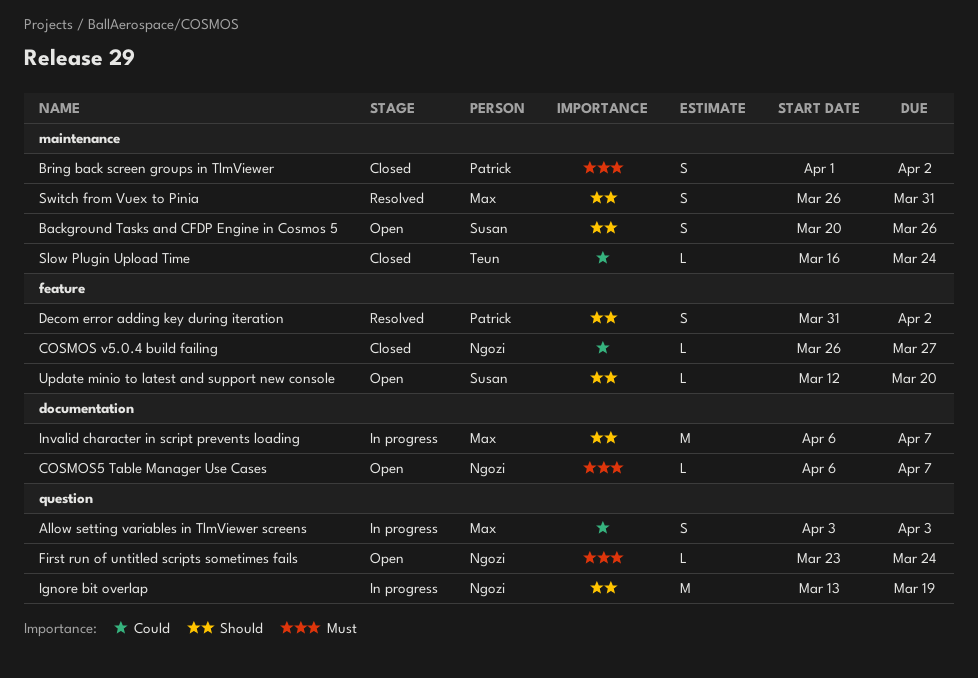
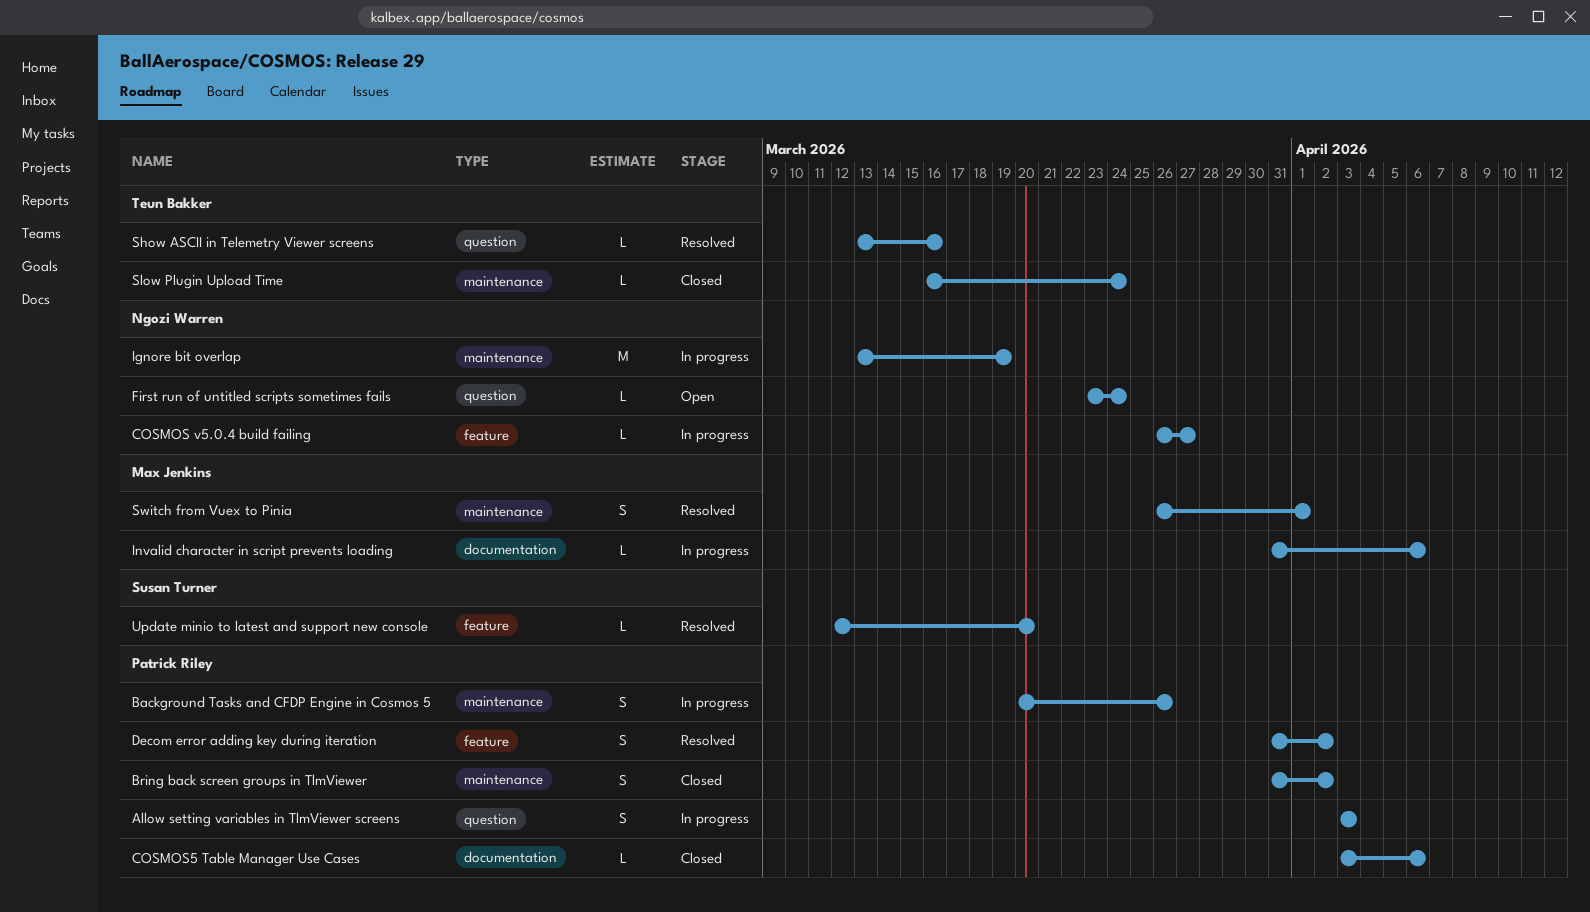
Allow setting variables in TlmViewer screens, owner: Max Jenkins -> Patrick Riley
Background Tasks and CFDP Engine in Cosmos 5, status: Open -> In progress
Background Tasks and CFDP Engine in Cosmos 5, owner: Susan Turner -> Patrick Riley
Bring back screen groups in TlmViewer, start: Apr 1 -> Mar 31
COSMOS v5.0.4 build failing, status: Closed -> In progress
COSMOS5 Table Manager Use Cases, status: Open -> Closed
COSMOS5 Table Manager Use Cases, owner: Ngozi Warren -> Patrick Riley
COSMOS5 Table Manager Use Cases, start: Apr 6 -> Apr 3
COSMOS5 Table Manager Use Cases, due: Apr 7 -> Apr 6
Ignore bit overlap, label: question -> maintenance
Invalid character in script prevents loading, estimate: M -> L
Invalid character in script prevents loading, start: Apr 6 -> Mar 31
Invalid character in script prevents loading, due: Apr 7 -> Apr 6
Show ASCII in Telemetry Viewer screens: none -> present
Switch from Vuex to Pinia, due: Mar 31 -> Apr 1
Update minio to latest and support new console, status: Open -> Resolved

